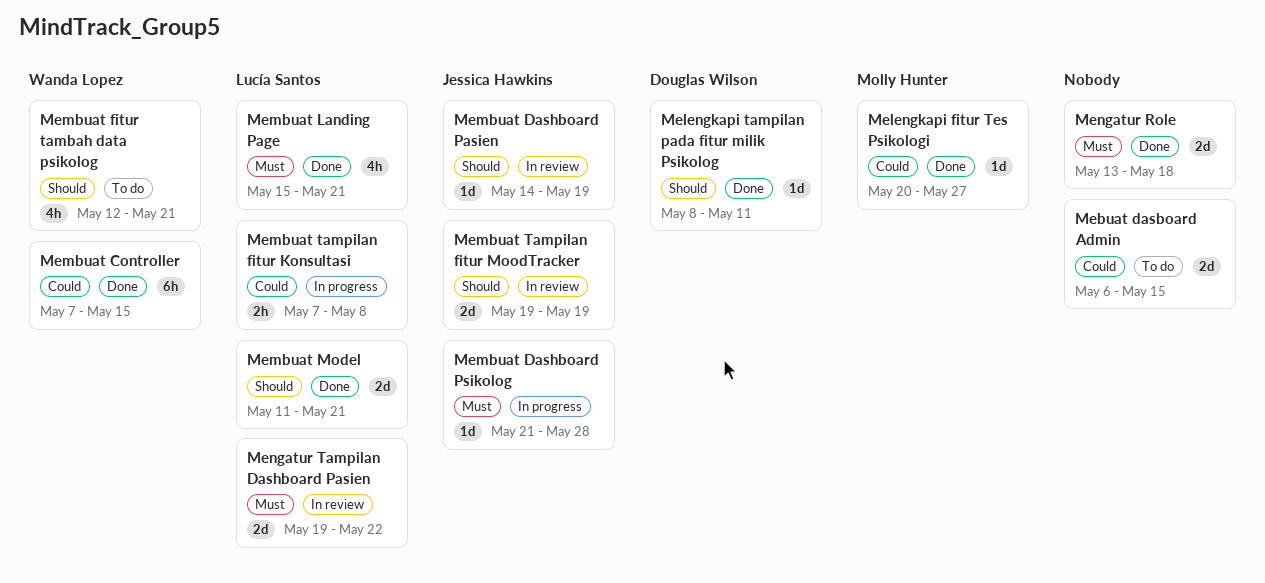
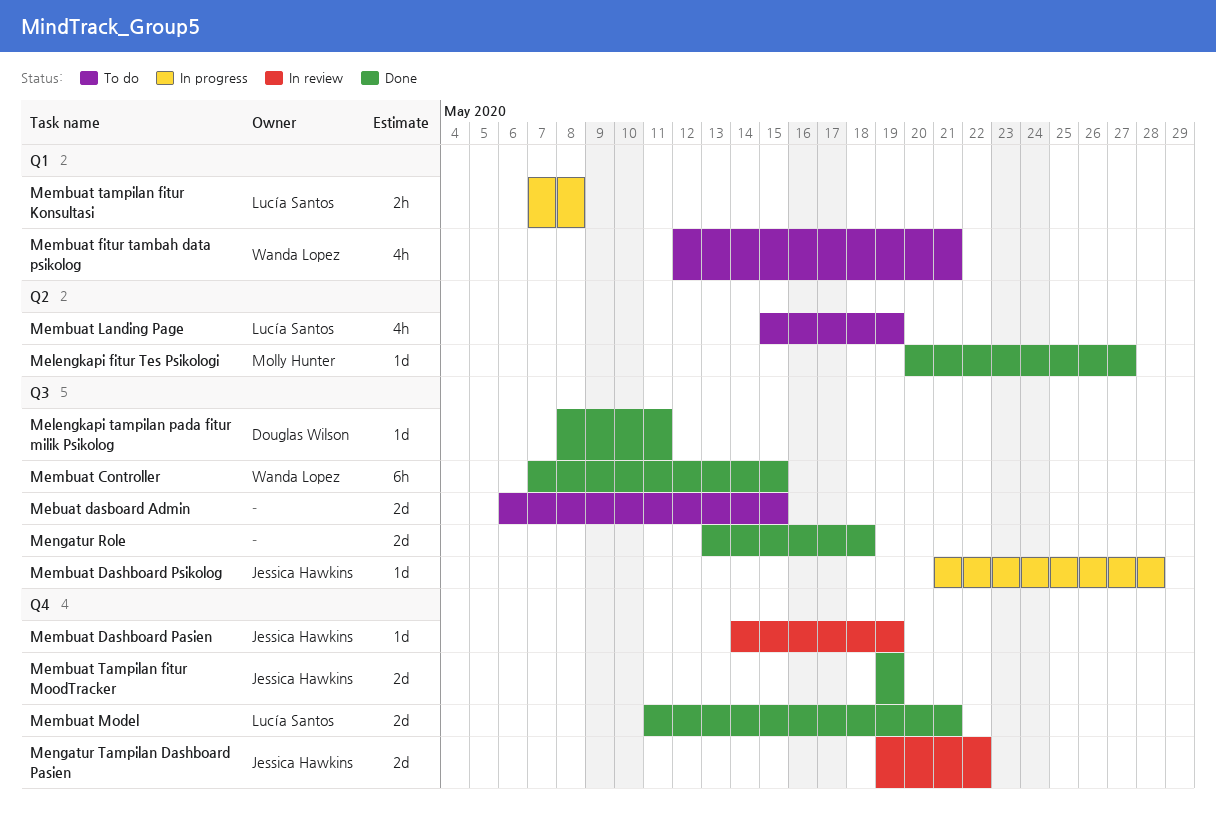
Membuat Landing Page, status: Done -> To do
Membuat Landing Page, due: May 21 -> May 19
Membuat Tampilan fitur MoodTracker, status: In review -> Done
Mengatur Tampilan Dashboard Pasien, owner: Lucía Santos -> Jessica Hawkins

